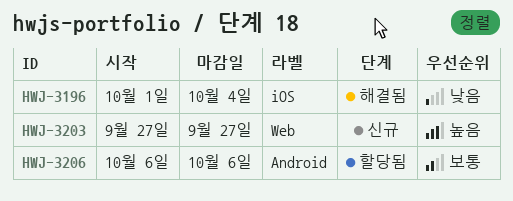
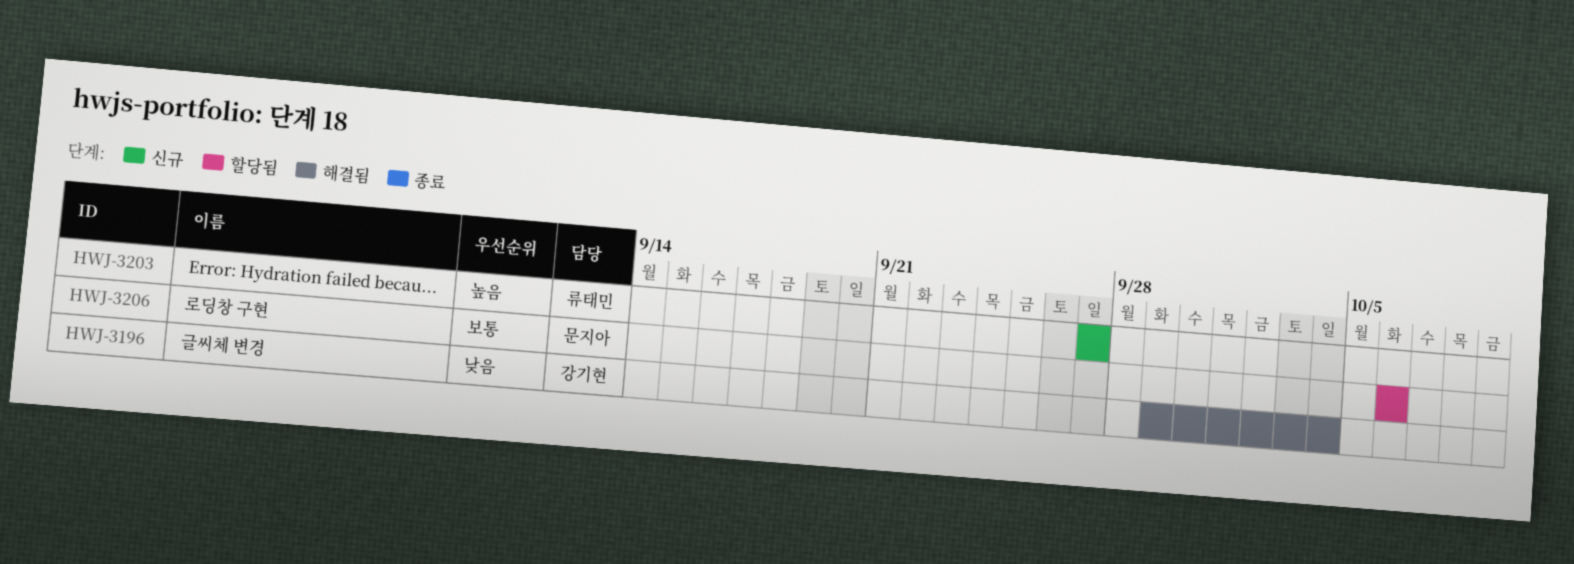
HWJ-3196, start: Oct 1 -> Sep 29

